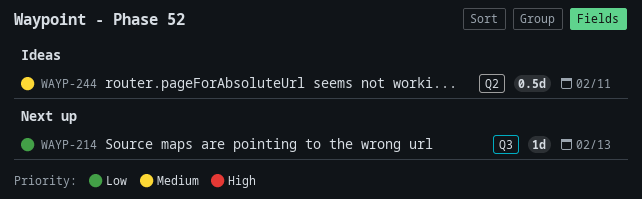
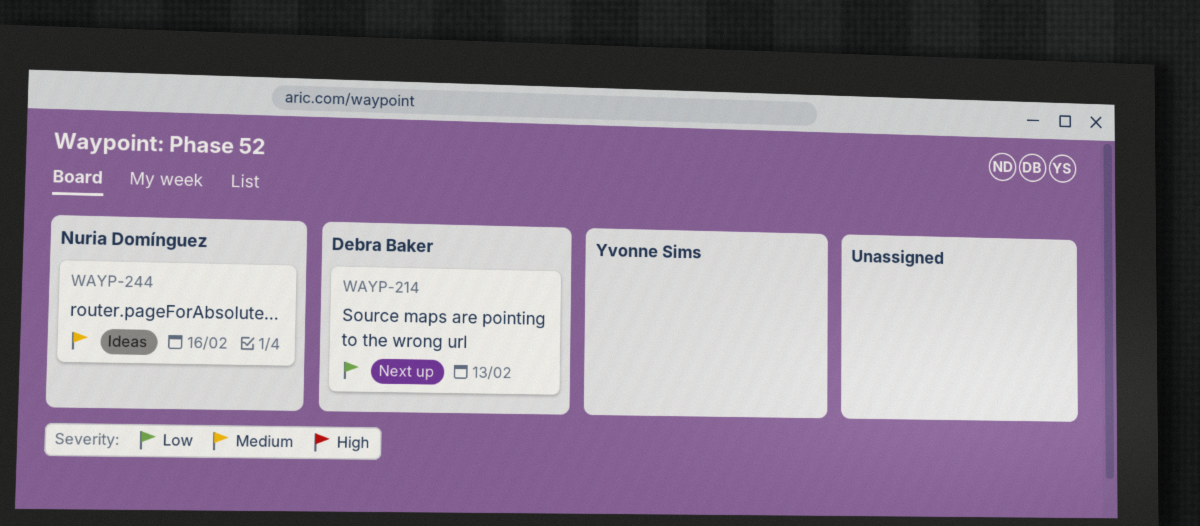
WAYP-244, due: Feb 11 -> Feb 16

